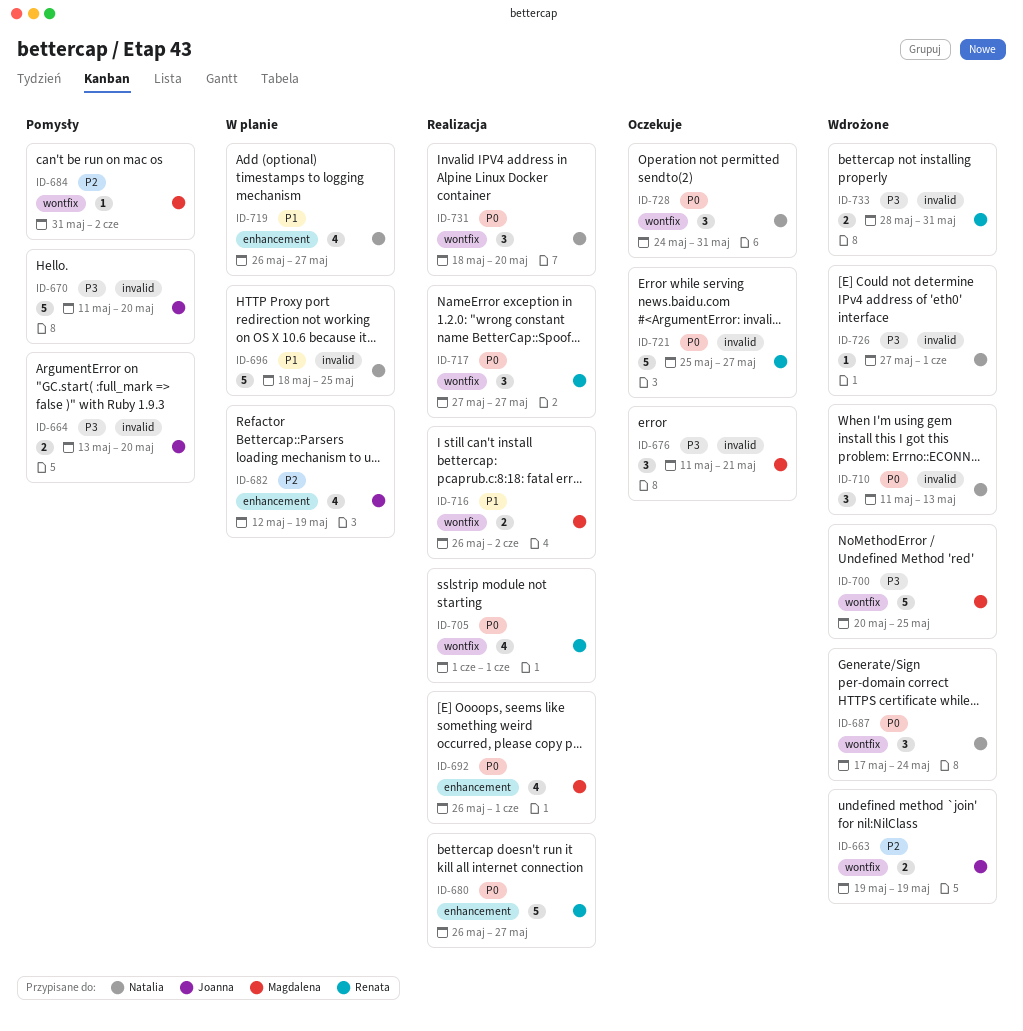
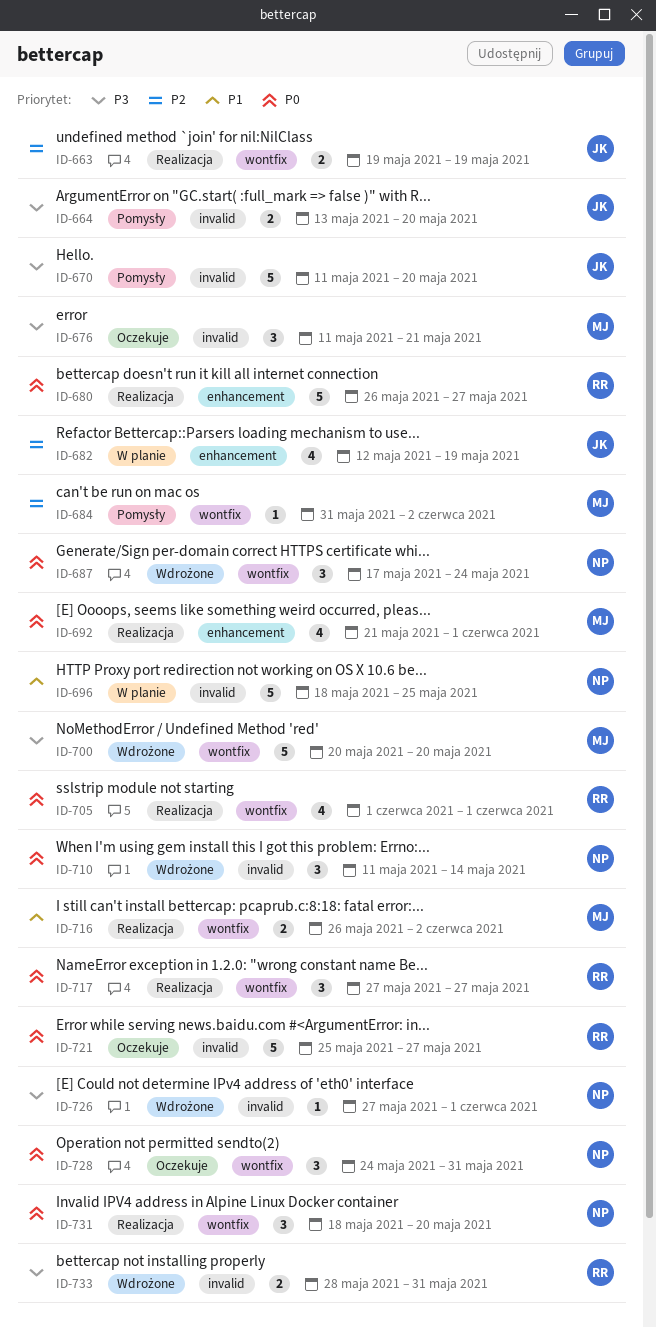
ID-663, status: Wdrożone -> Realizacja
ID-692, start: May 26 -> May 21
ID-700, due: May 25 -> May 20
ID-710, due: May 13 -> May 14
ID-719: present -> none

